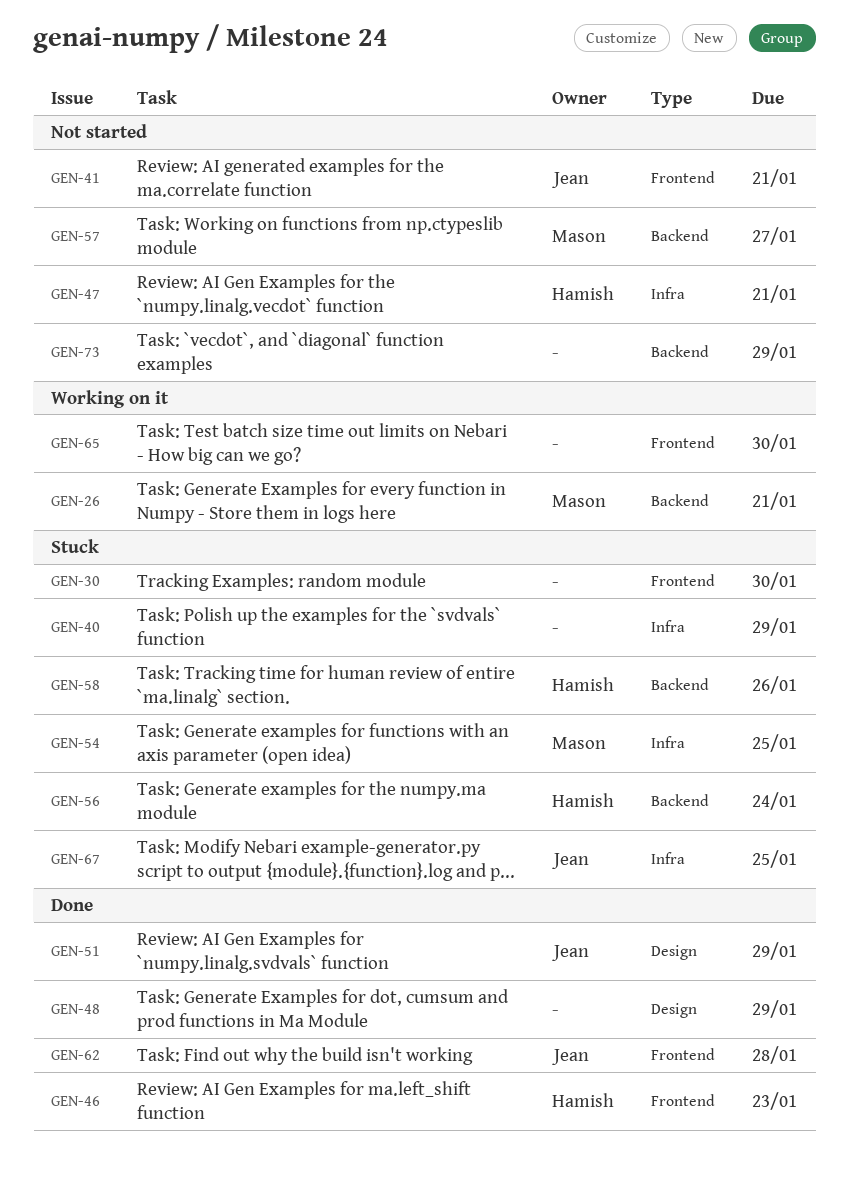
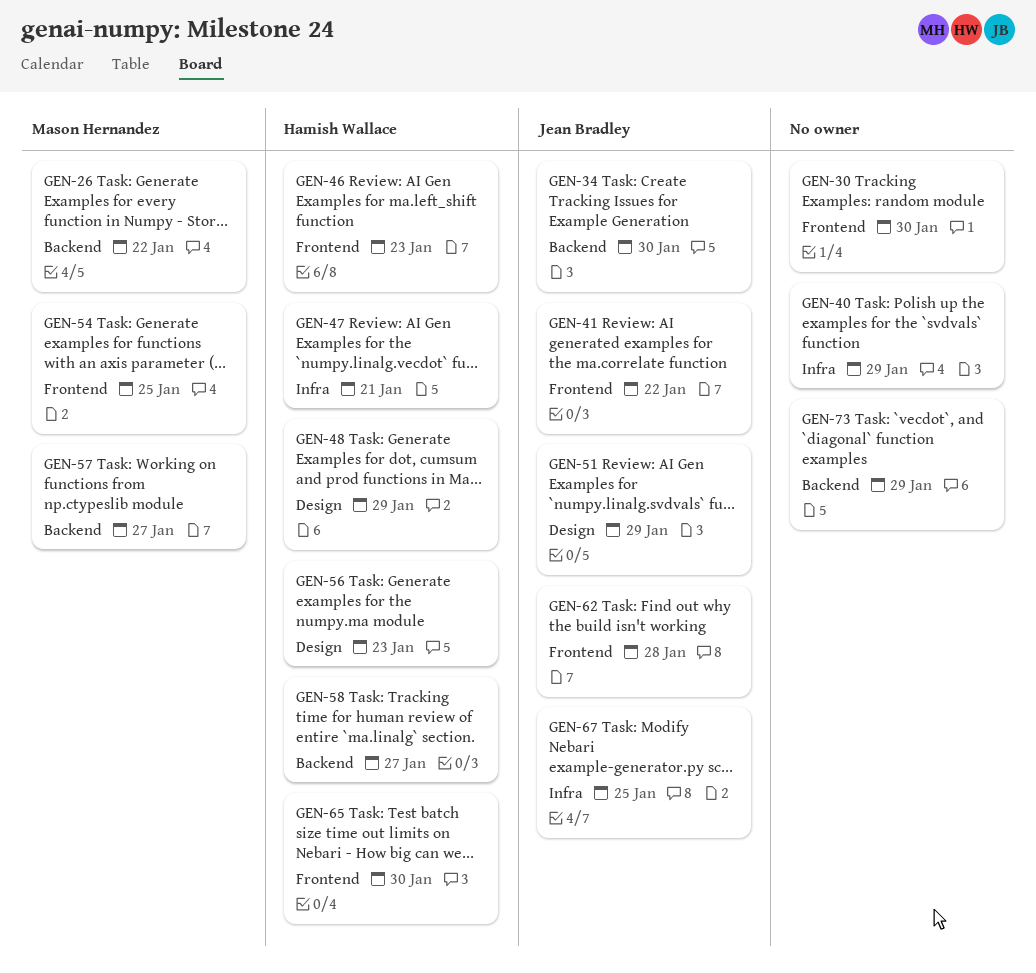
GEN-26, due: Jan 21 -> Jan 22
GEN-34: none -> present
GEN-41, due: Jan 21 -> Jan 22
GEN-48, owner: none -> Hamish Wallace
GEN-54, label: Infra -> Frontend
GEN-56, label: Backend -> Design
GEN-56, due: Jan 24 -> Jan 23
GEN-58, due: Jan 26 -> Jan 27
GEN-65, owner: none -> Hamish Wallace

